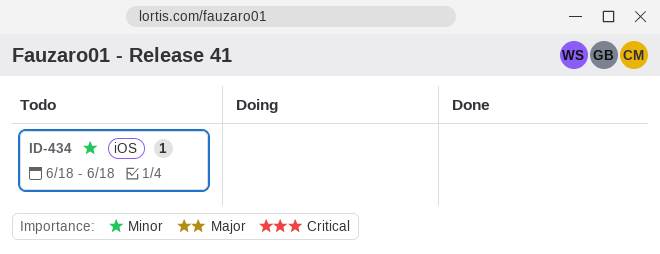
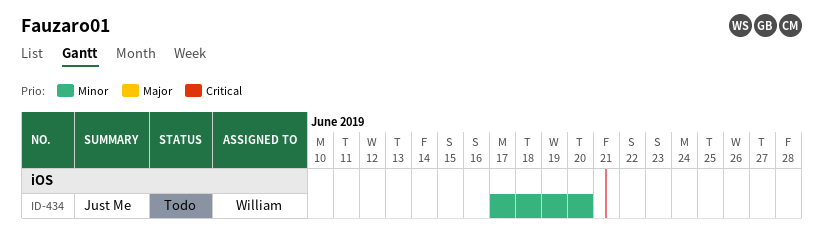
ID-434, start: Jun 18 -> Jun 17
ID-434, due: Jun 18 -> Jun 20

